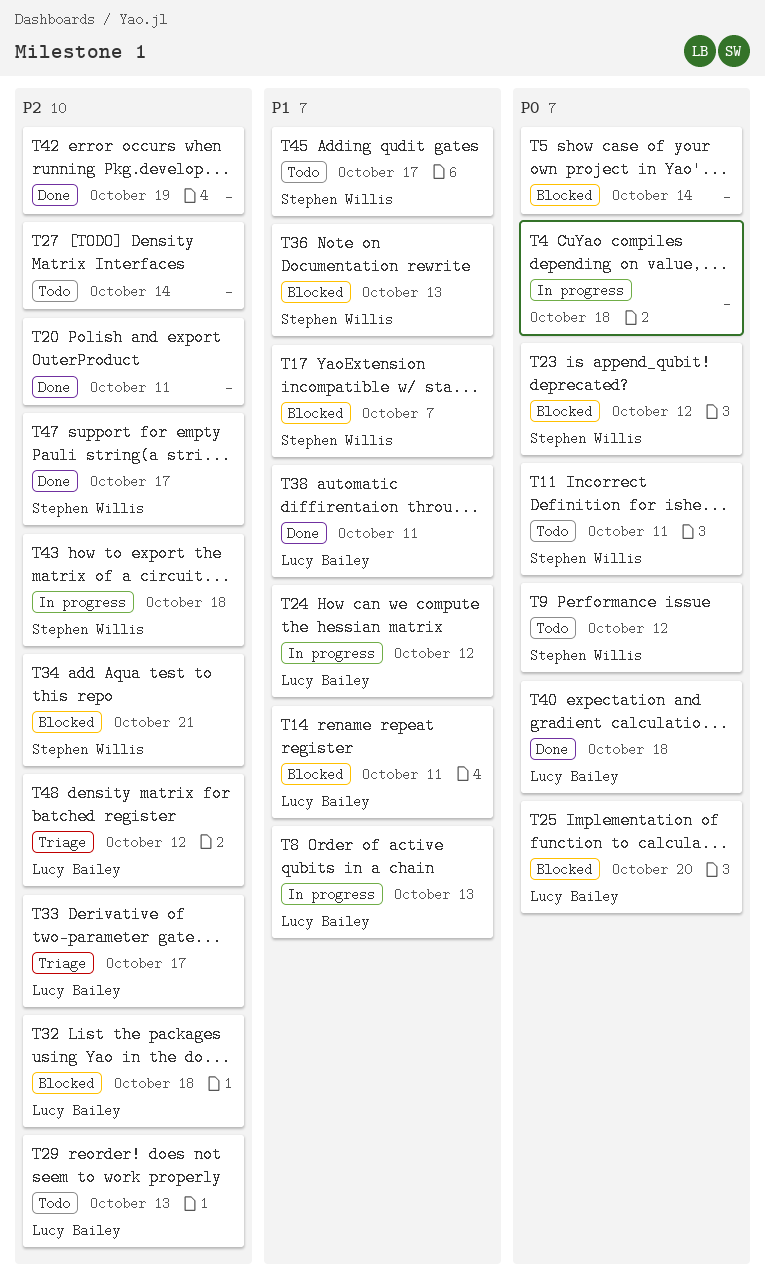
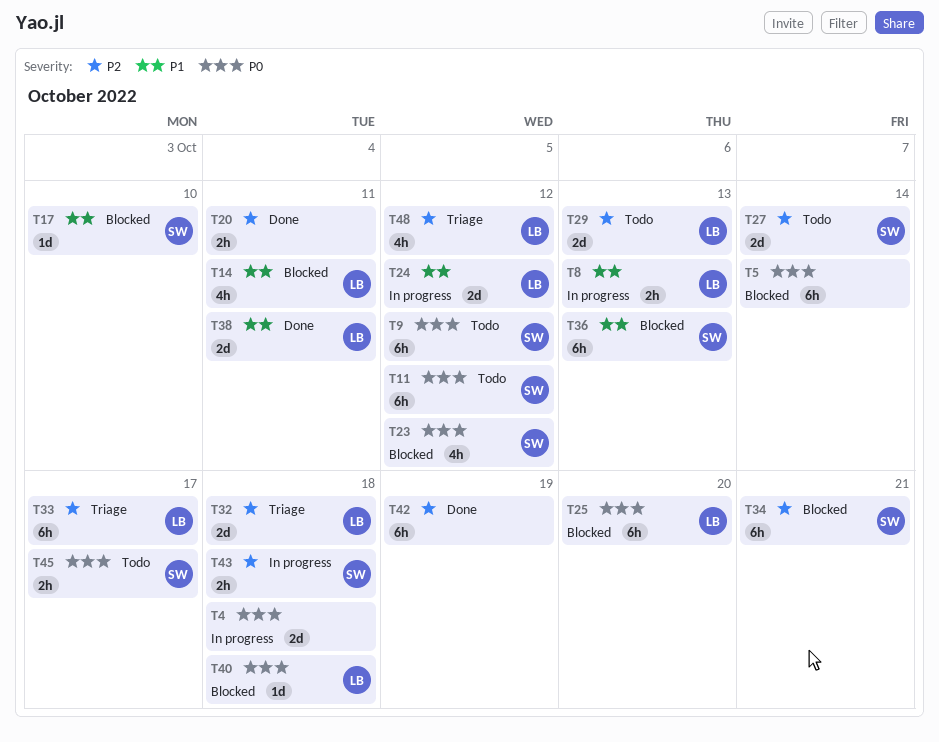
T11, due: Oct 11 -> Oct 12
T17, due: Oct 7 -> Oct 10
T27, owner: none -> Stephen Willis
T32, status: Blocked -> Triage
T40, status: Done -> Blocked
T45, priority: P1 -> P0
T47: present -> none

